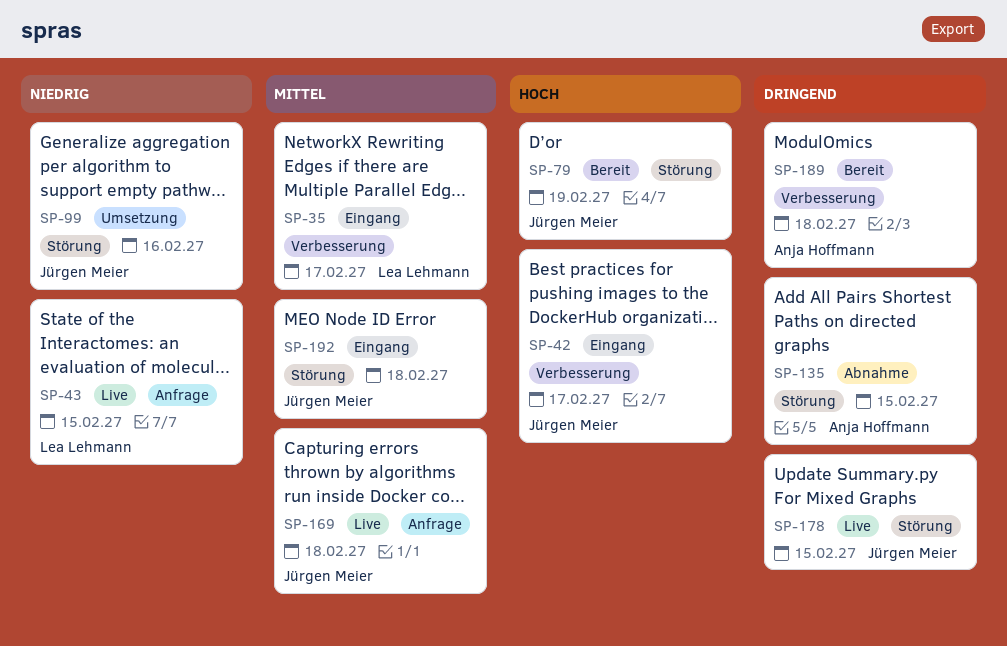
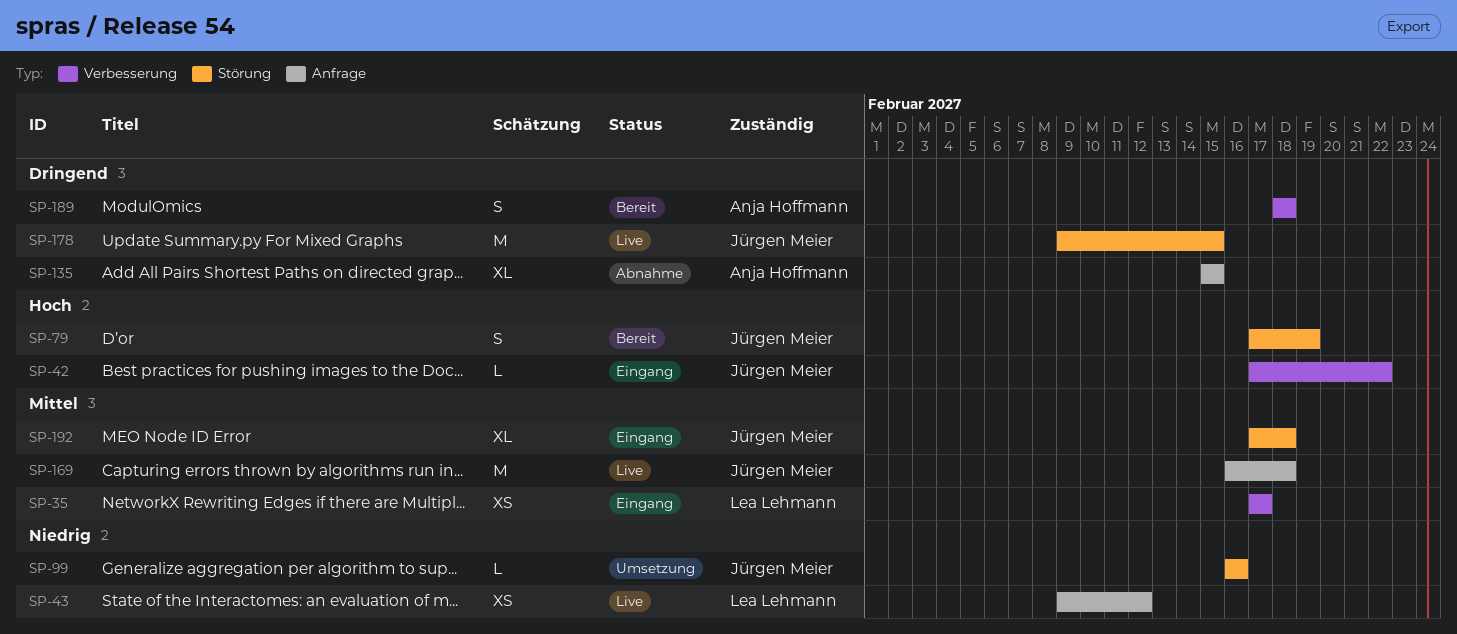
SP-42, due: Feb 17 -> Feb 22
SP-43, due: Feb 15 -> Feb 12
SP-135, label: Störung -> Anfrage

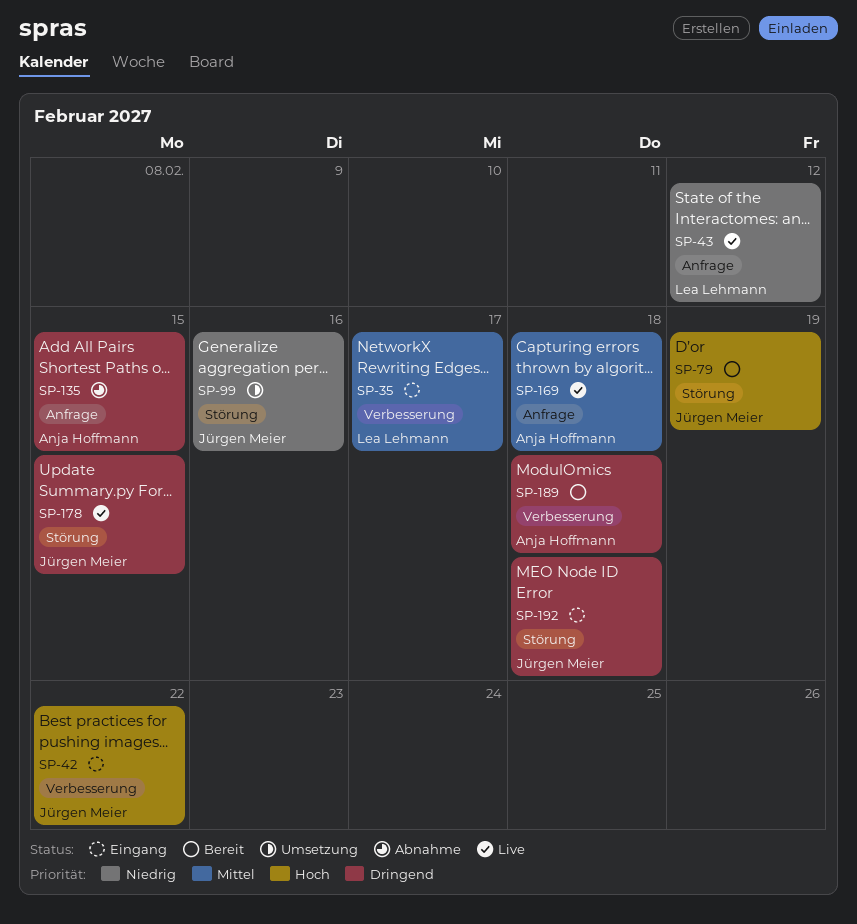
SP-169, owner: Jürgen Meier -> Anja Hoffmann
SP-192, priority: Mittel -> Dringend

